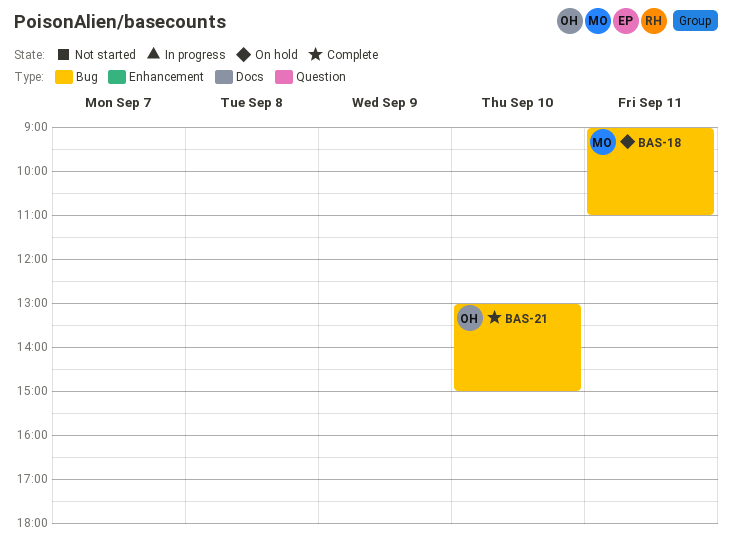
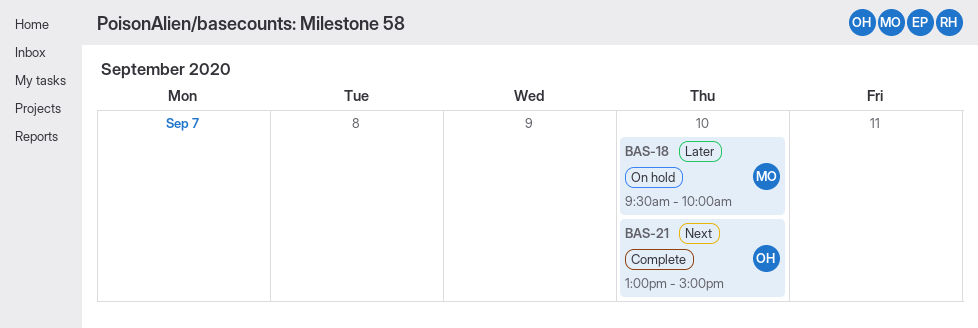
BAS-18, day: Sep 11 -> Sep 10
BAS-18, begins: 09:00 -> 09:30
BAS-18, ends: 11:00 -> 10:00

